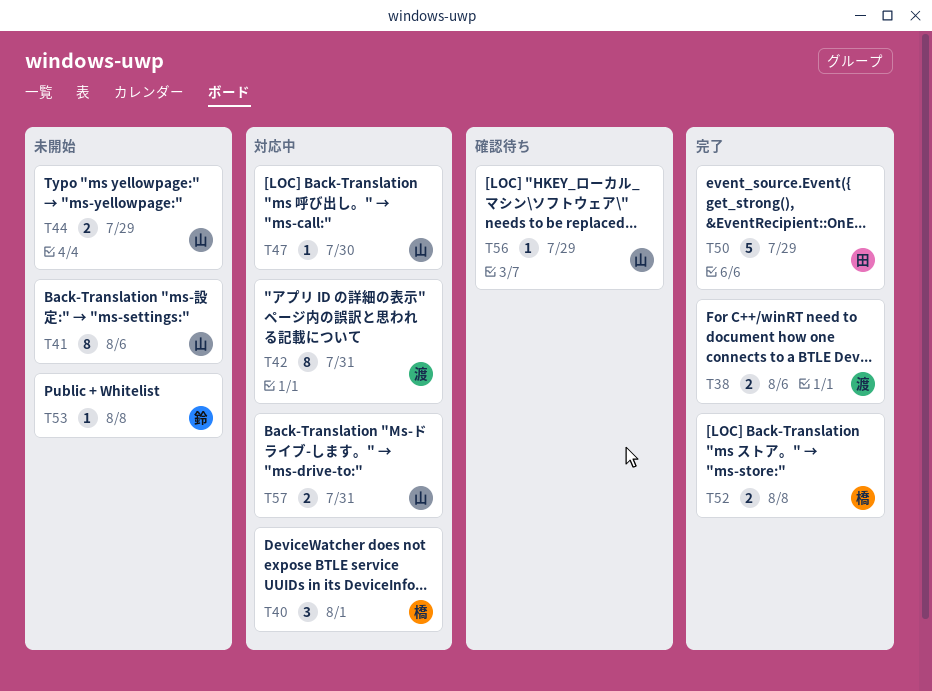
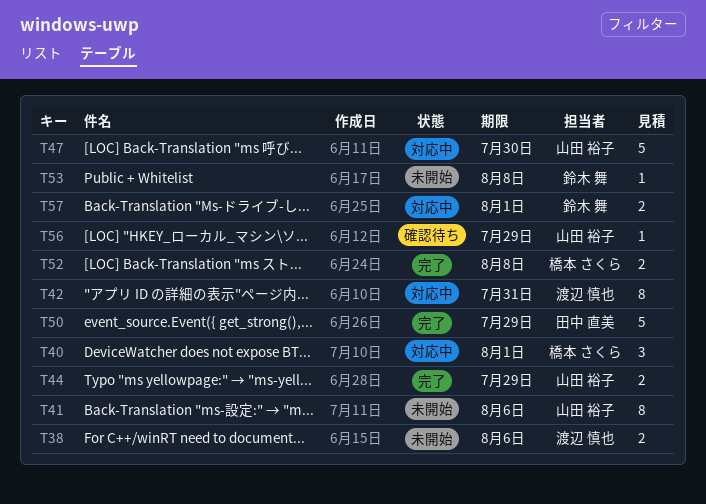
T38, status: 完了 -> 未開始
T44, status: 未開始 -> 完了
T47, estimate: 1 -> 5
T57, owner: 山田 裕子 -> 鈴木 舞
T57, due: Jul 31 -> Aug 1

